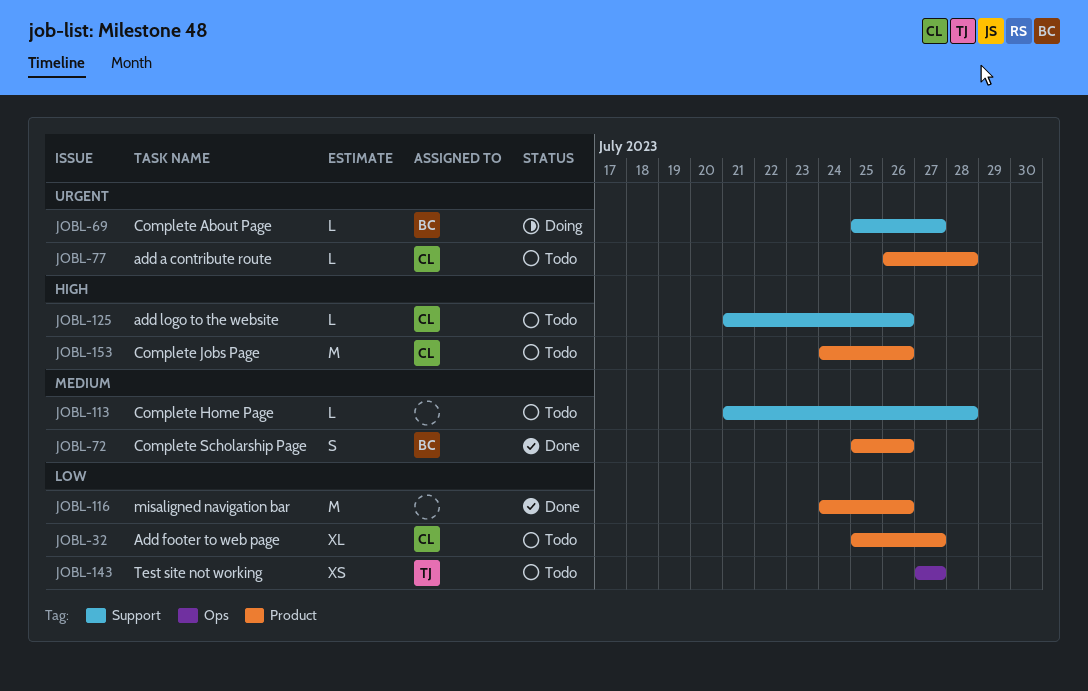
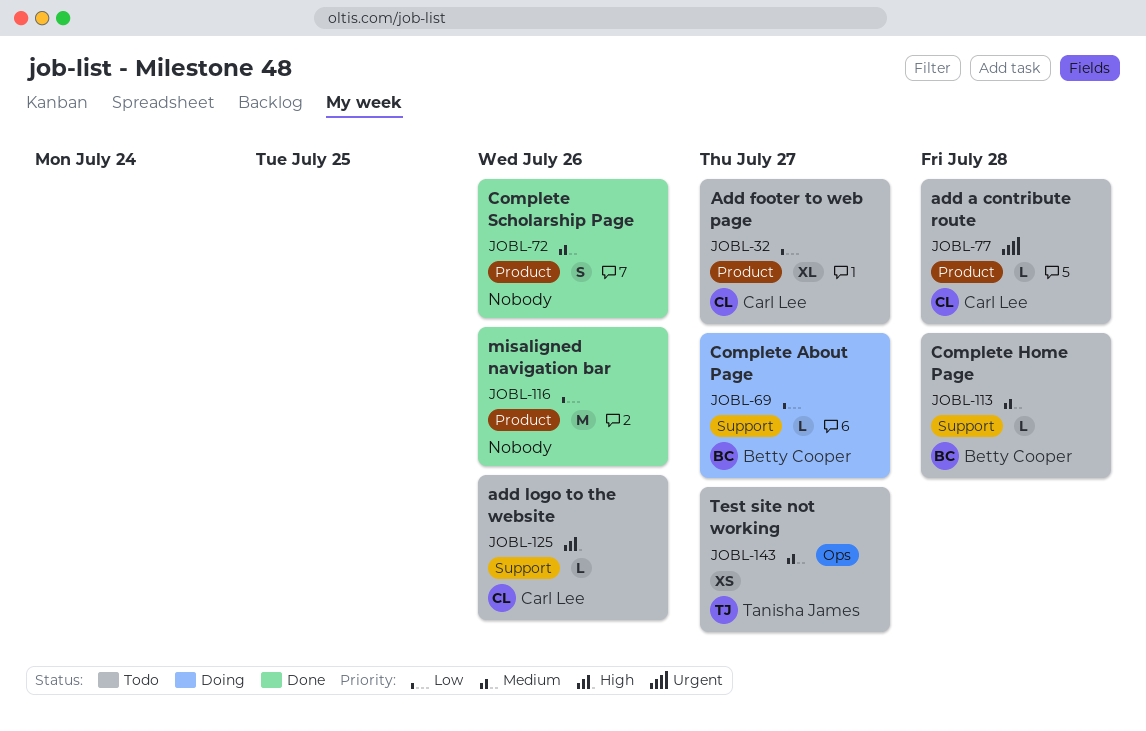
JOBL-69, priority: Urgent -> Low
JOBL-72, owner: Betty Cooper -> none
JOBL-113, owner: none -> Betty Cooper
JOBL-143, priority: Low -> Medium
JOBL-153: present -> none

